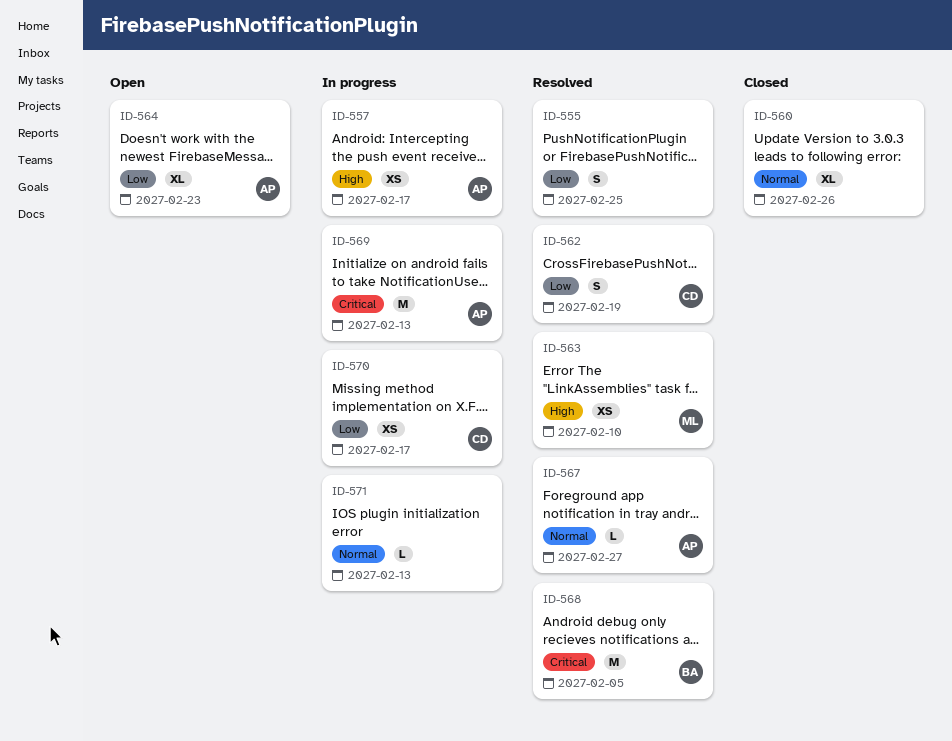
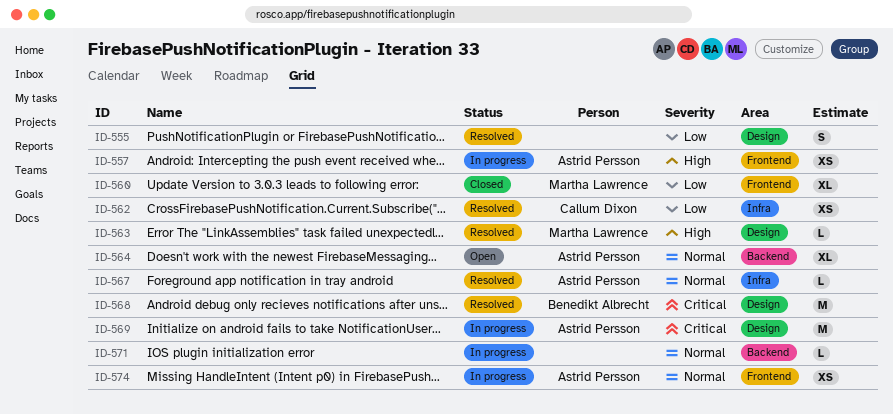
ID-560, owner: none -> Martha Lawrence
ID-560, priority: Normal -> Low
ID-562, estimate: S -> XS
ID-563, estimate: XS -> L
ID-564, priority: Low -> Normal
ID-570: present -> none
ID-574: none -> present

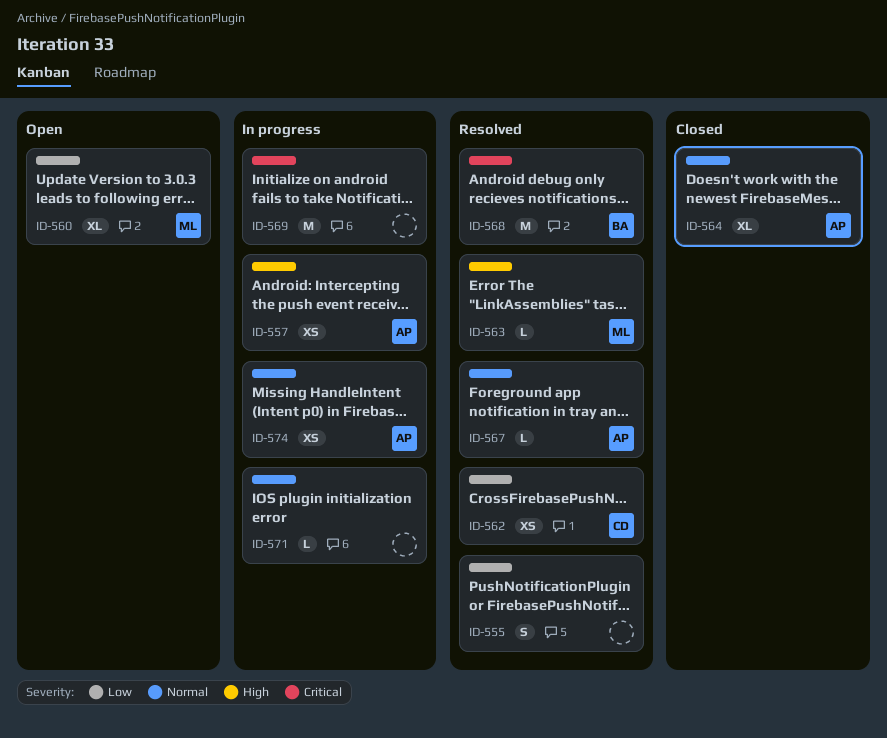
ID-560, status: Closed -> Open
ID-564, status: Open -> Closed
ID-569, owner: Astrid Persson -> none

